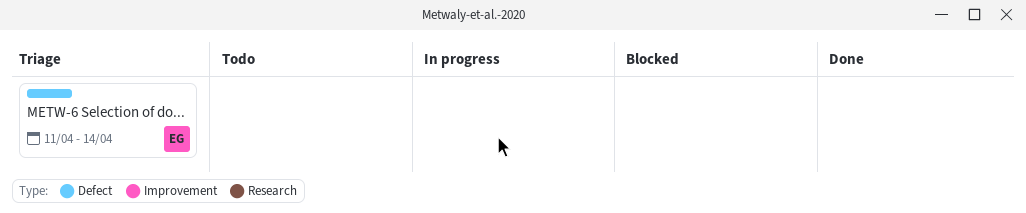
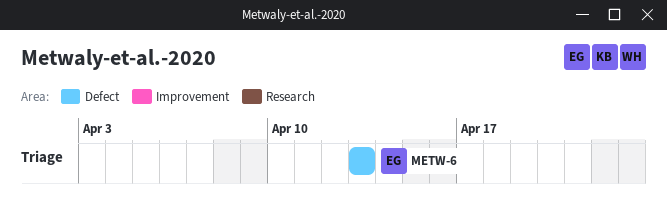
METW-6, start: Apr 11 -> Apr 13
METW-6, due: Apr 14 -> Apr 13

